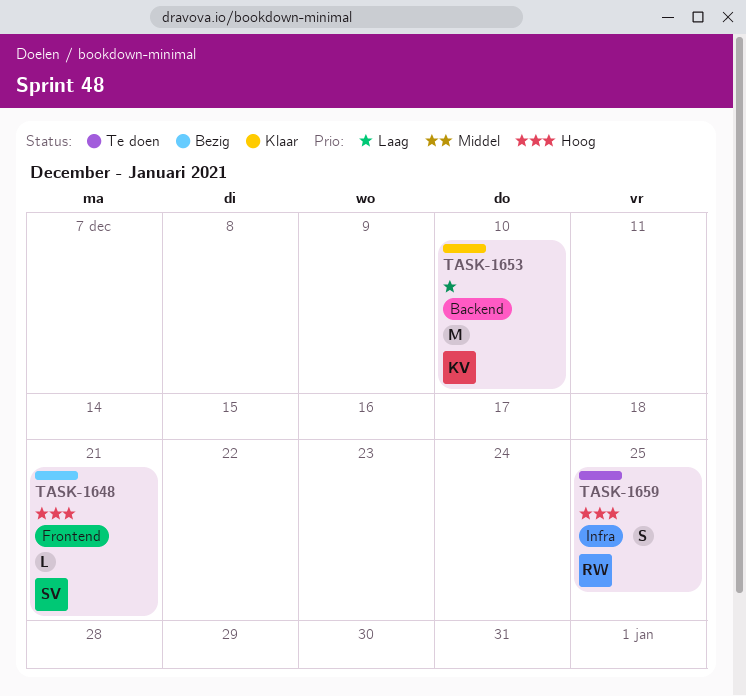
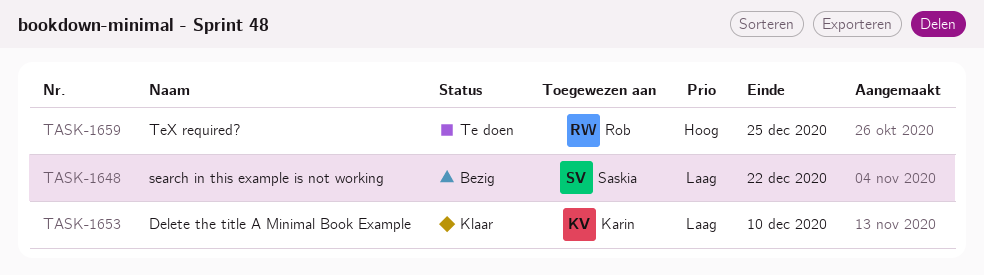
TASK-1648, priority: Hoog -> Laag
TASK-1648, due: Dec 21 -> Dec 22

